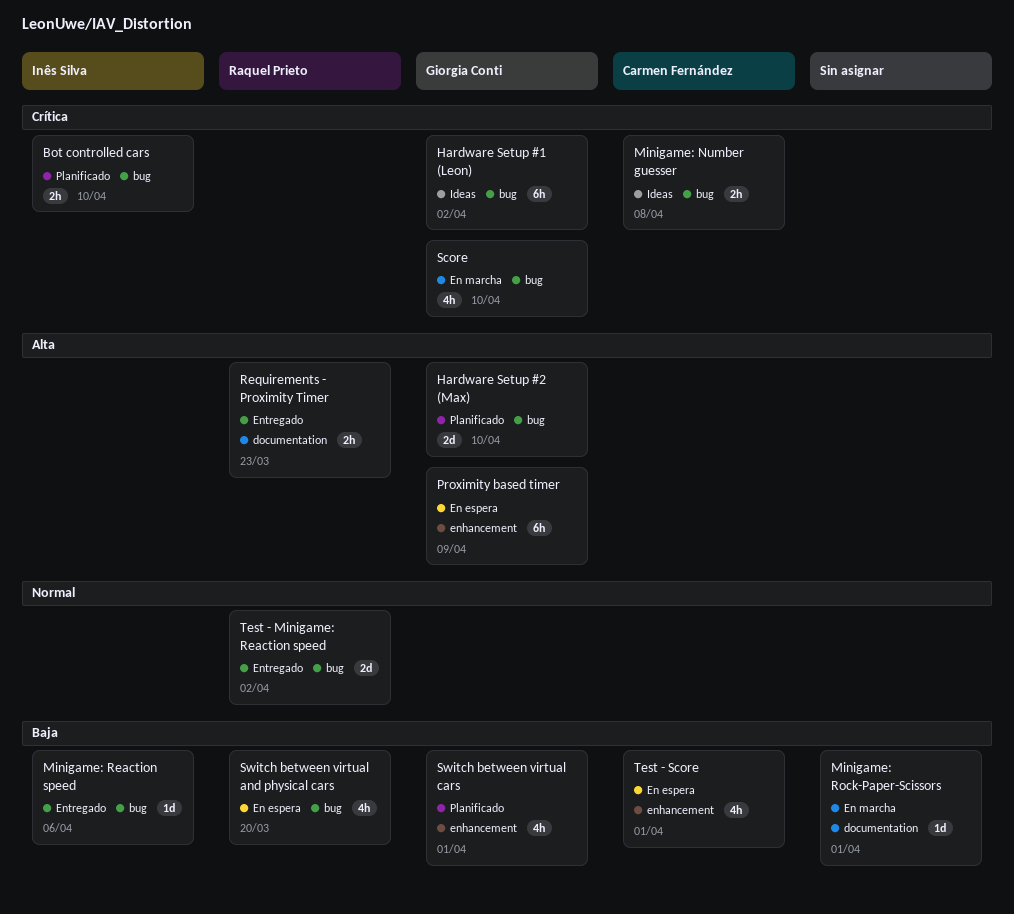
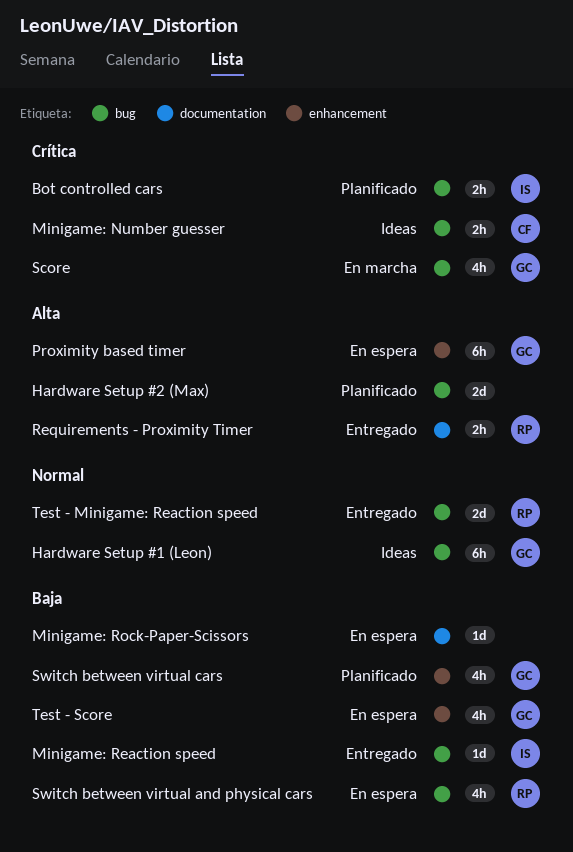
Hardware Setup #1 (Leon), priority: Crítica -> Normal
Hardware Setup #2 (Max), owner: Giorgia Conti -> none
Minigame: Rock-Paper-Scissors, status: En marcha -> En espera
Test - Score, owner: Carmen Fernández -> Giorgia Conti

